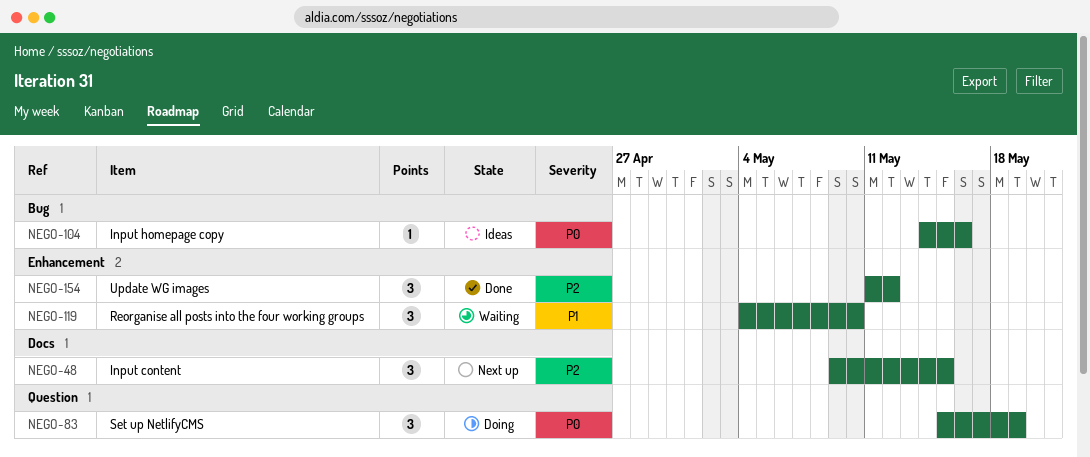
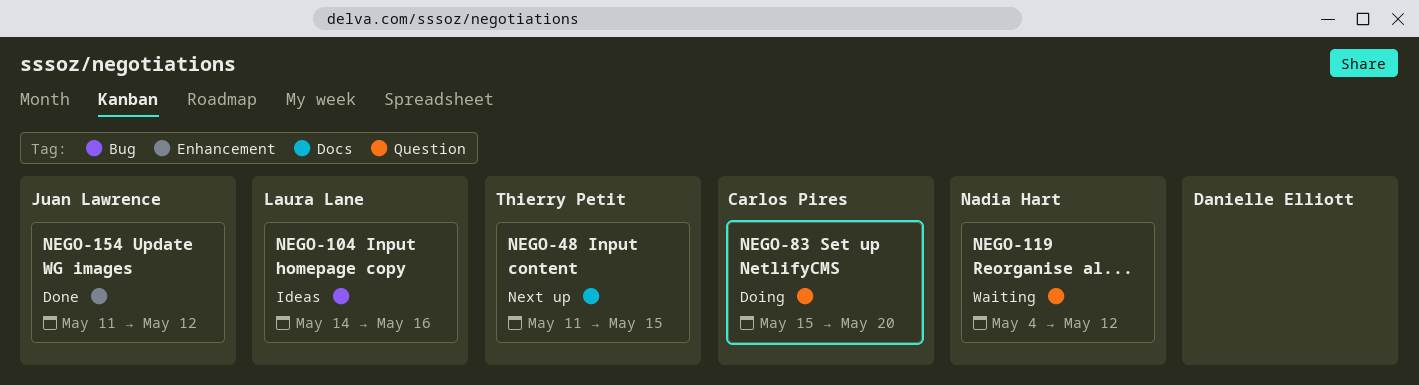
NEGO-48, start: May 9 -> May 11
NEGO-83, due: May 19 -> May 20
NEGO-119, label: Enhancement -> Question
NEGO-119, due: May 10 -> May 12

